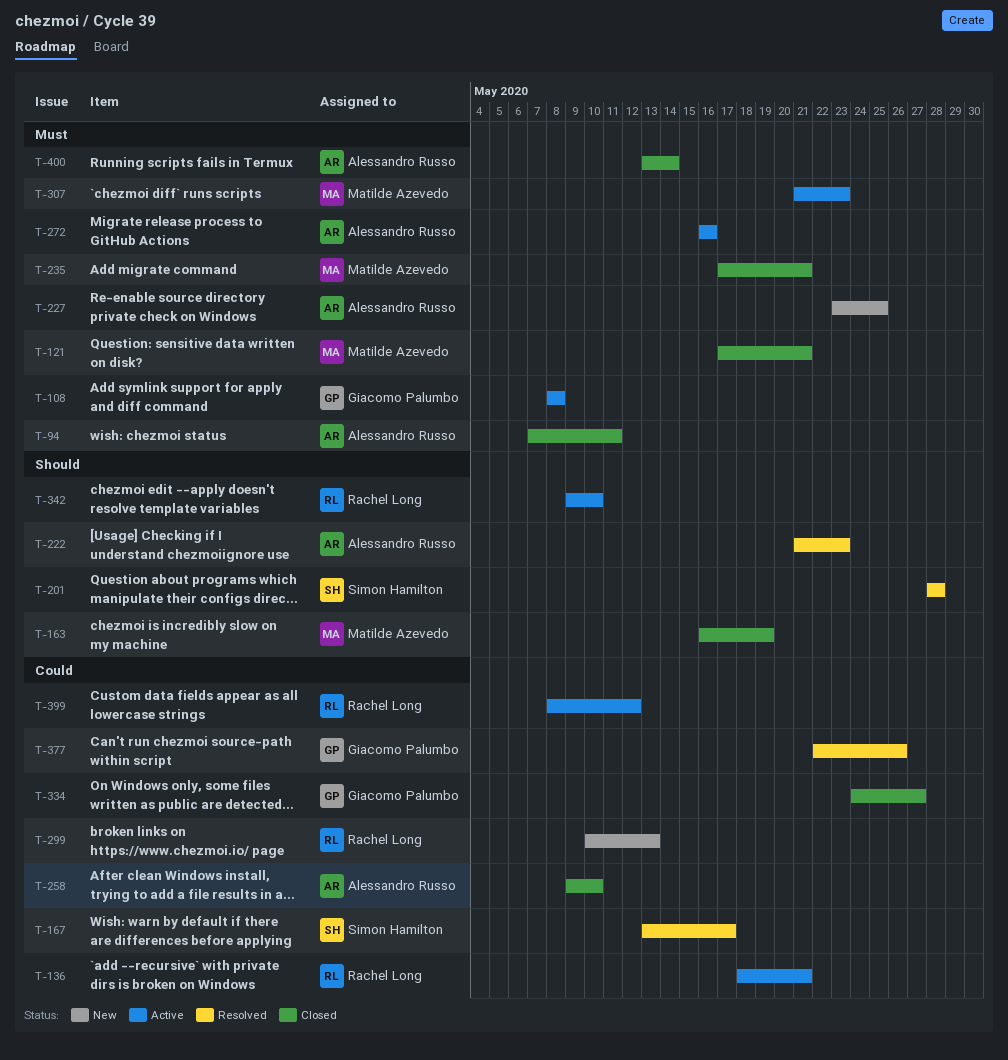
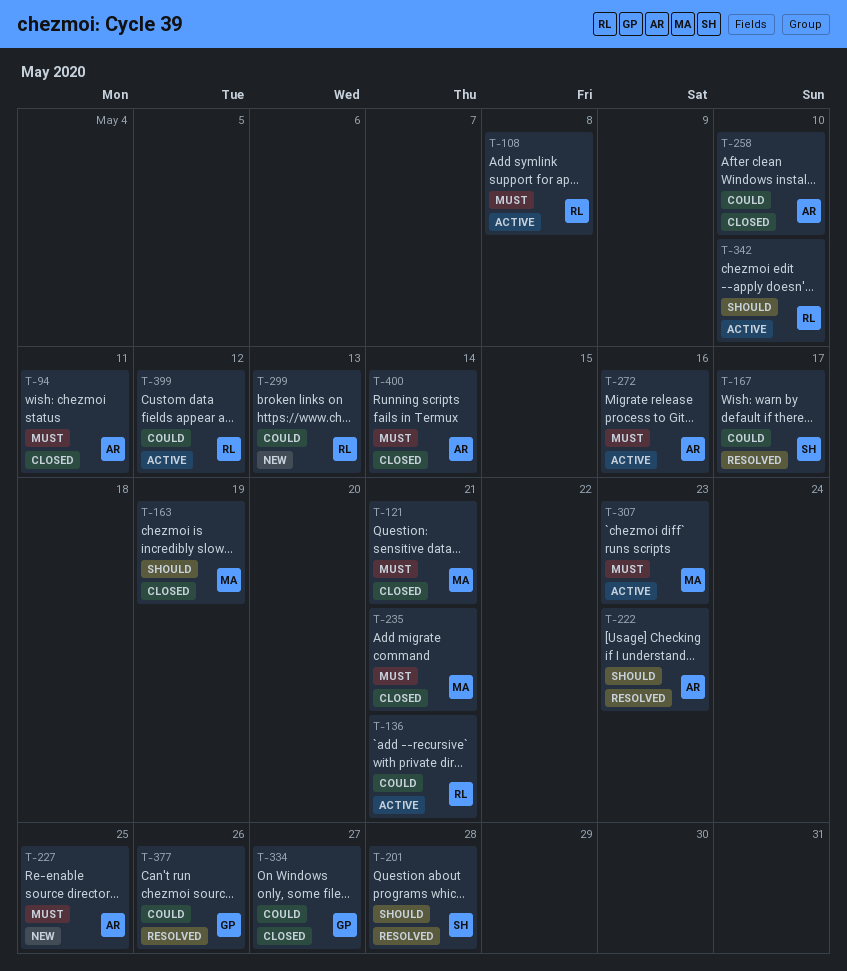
T-108, owner: Giacomo Palumbo -> Rachel Long

